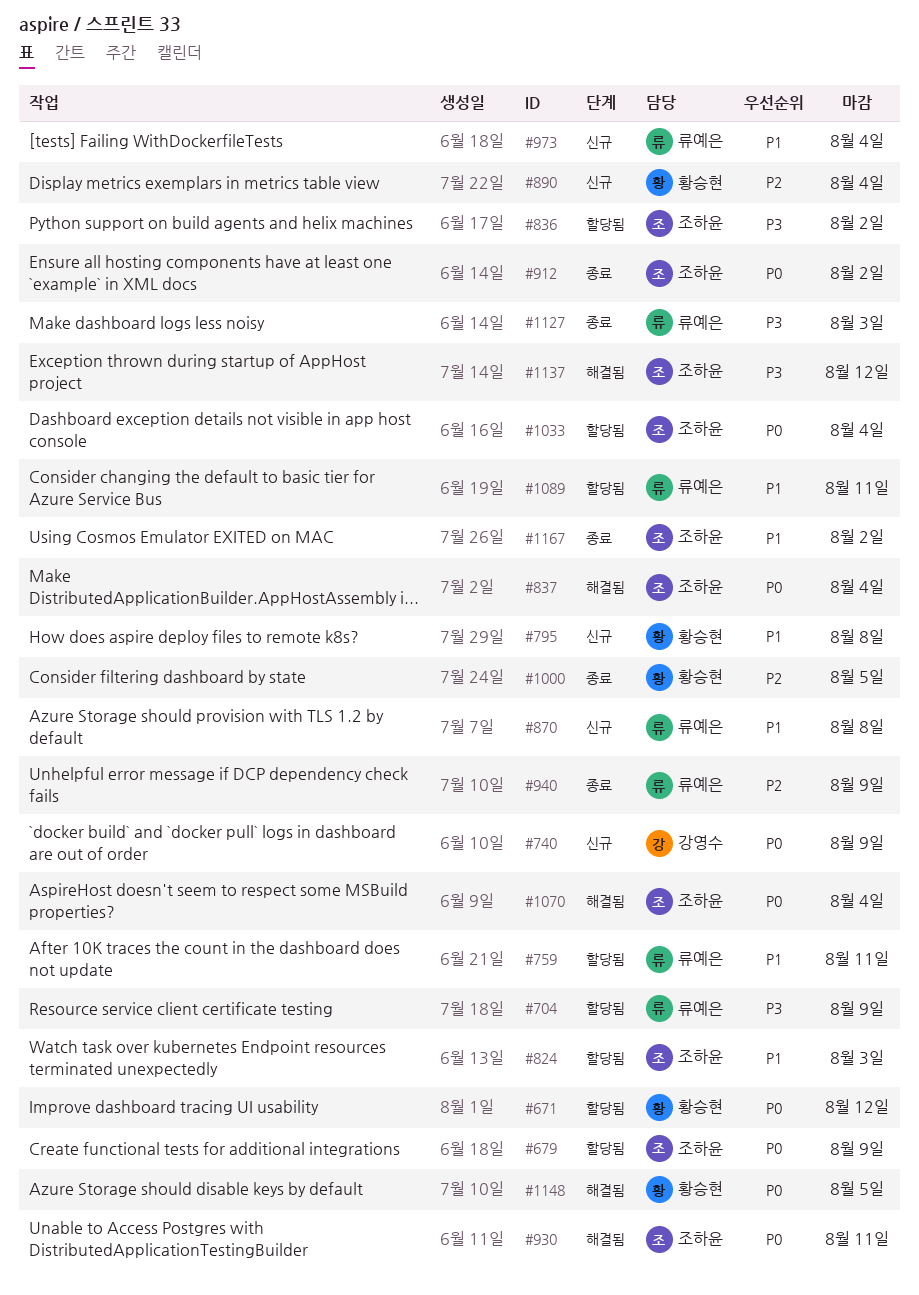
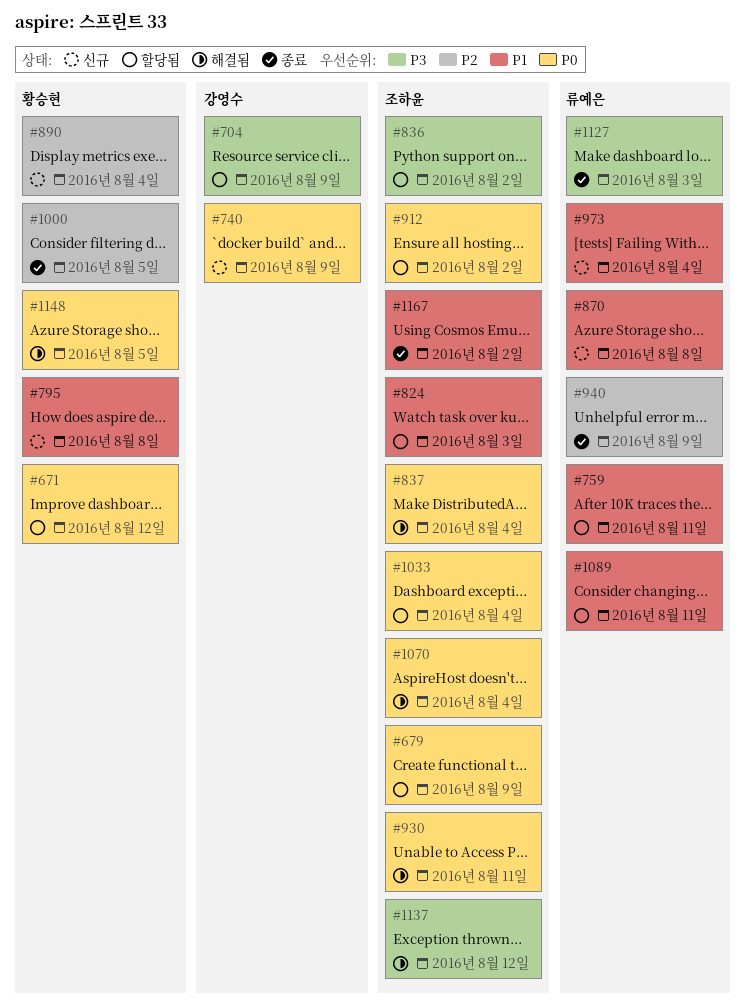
#704, owner: 류예은 -> 강영수
#912, status: 종료 -> 할당됨

